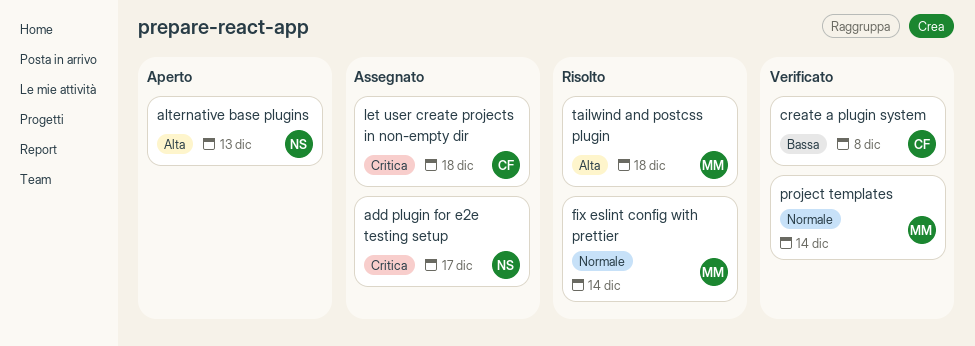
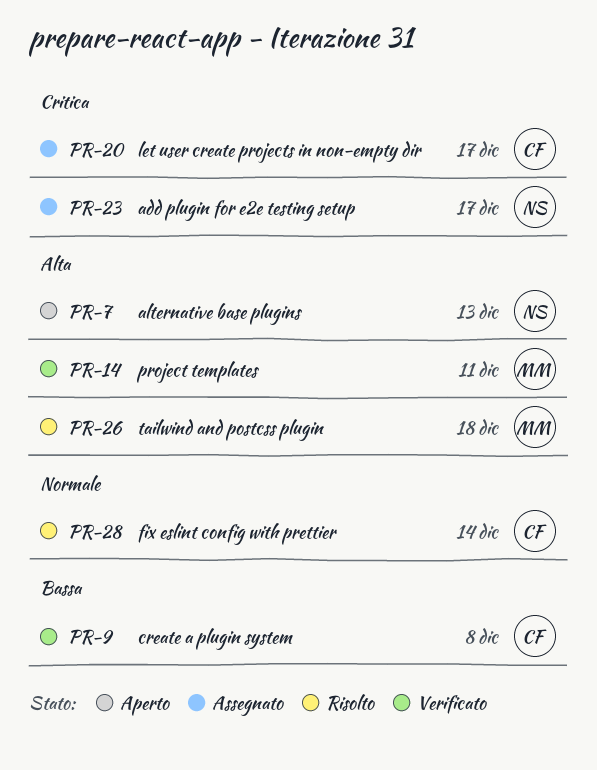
fix eslint config with prettier, owner: MM -> CF
let user create projects in non-empty dir, due: Dec 18 -> Dec 17
project templates, priority: Normale -> Alta
project templates, due: Dec 14 -> Dec 11

